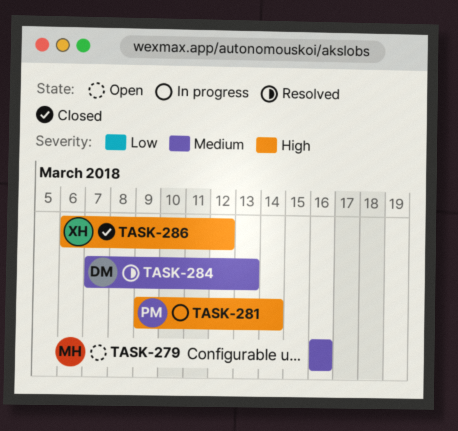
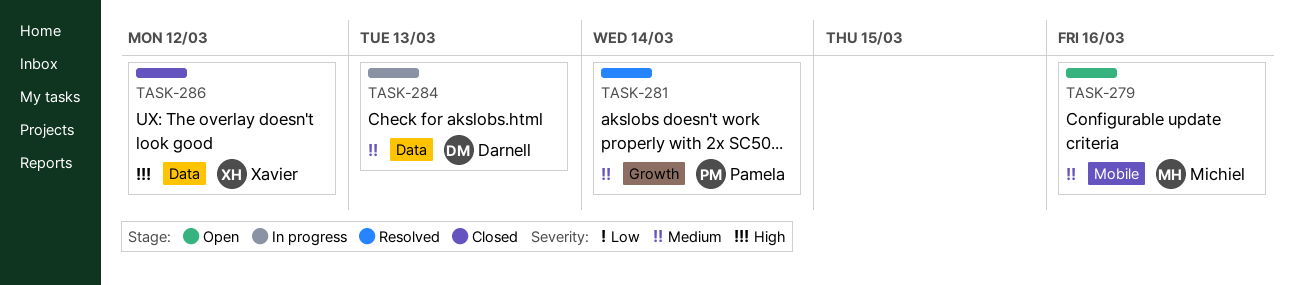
TASK-281, status: In progress -> Resolved
TASK-281, priority: High -> Medium
TASK-284, status: Resolved -> In progress

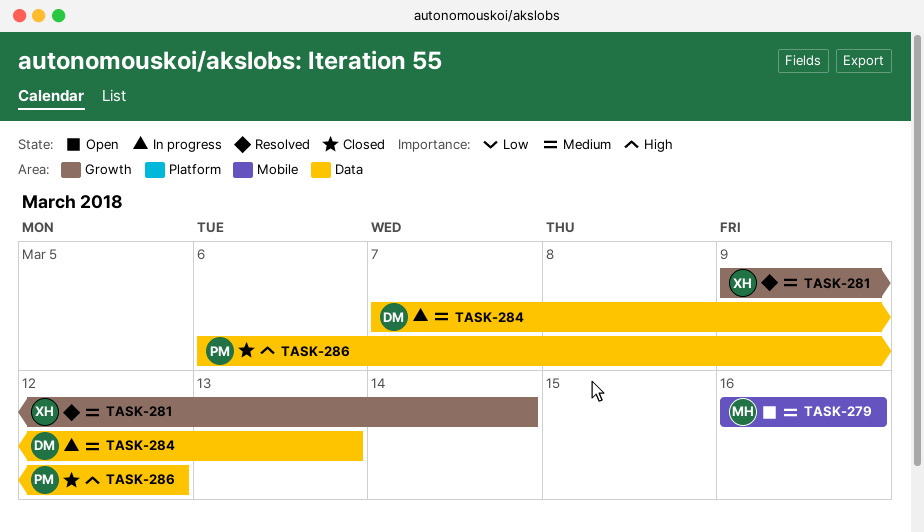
TASK-281, owner: Pamela -> Xavier
TASK-286, owner: Xavier -> Pamela

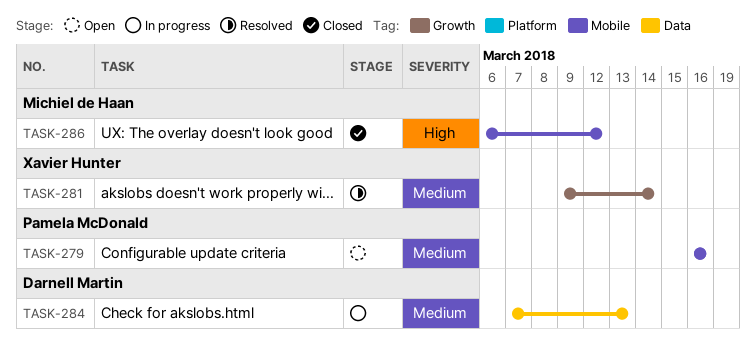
TASK-279, owner: Michiel de Haan -> Pamela McDonald
TASK-286, owner: Pamela McDonald -> Michiel de Haan
TASK-286, label: Data -> Mobile

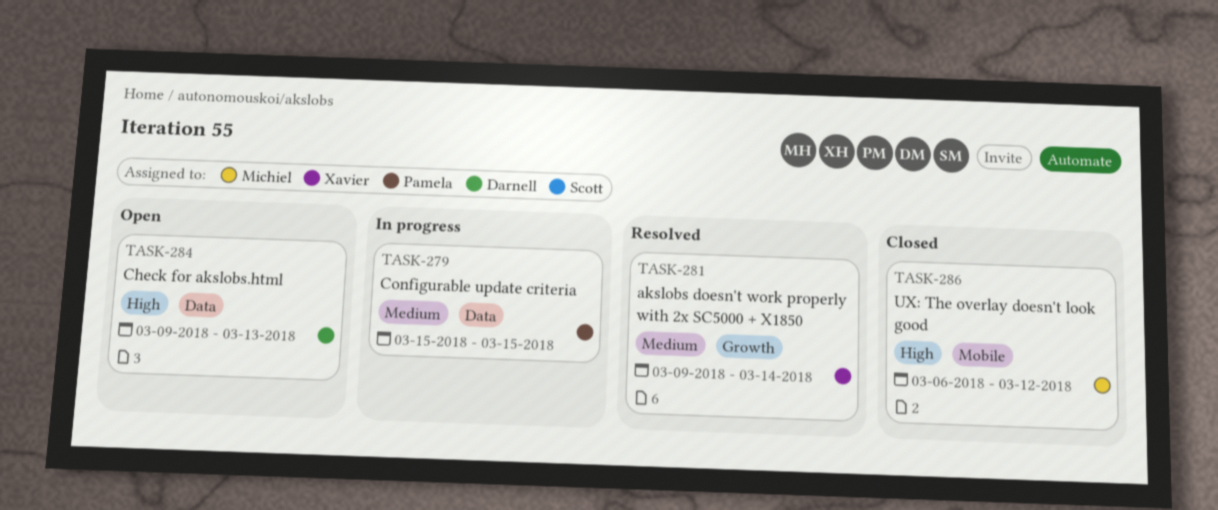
TASK-279, status: Open -> In progress
TASK-279, label: Mobile -> Data
TASK-279, start: Mar 16 -> Mar 15
TASK-279, due: Mar 16 -> Mar 15
TASK-284, status: In progress -> Open
TASK-284, priority: Medium -> High
TASK-284, start: Mar 7 -> Mar 9

